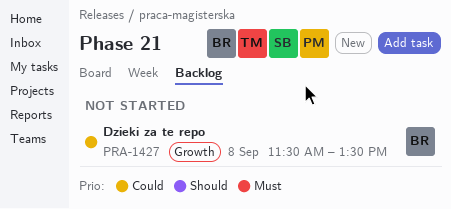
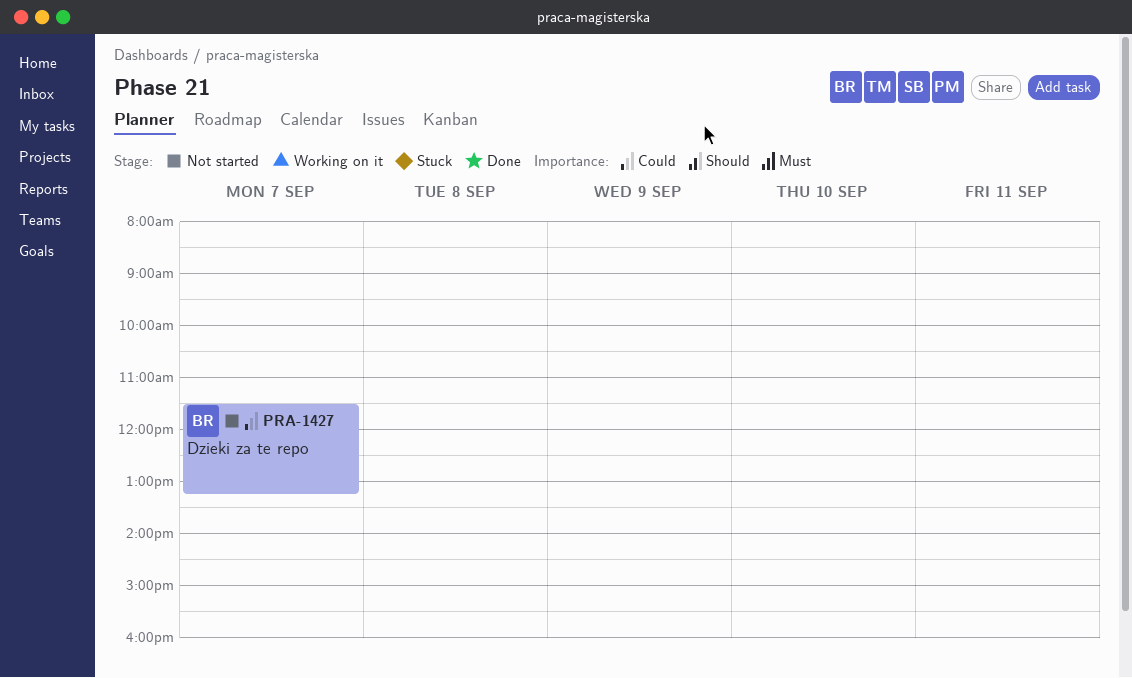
PRA-1427, day: Sep 8 -> Sep 7
PRA-1427, ends: 13:30 -> 13:15

